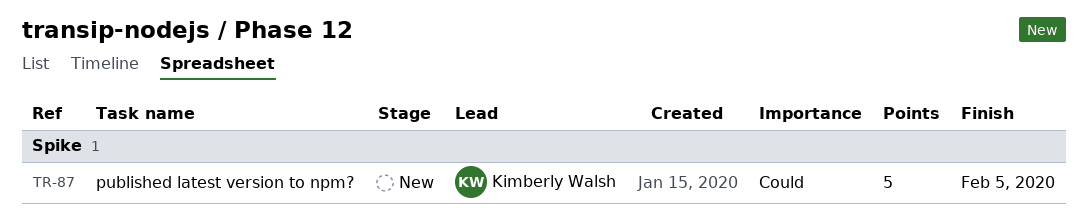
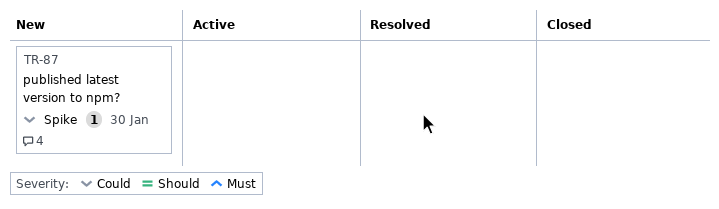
TR-87, estimate: 5 -> 1
TR-87, due: Feb 5 -> Jan 30

